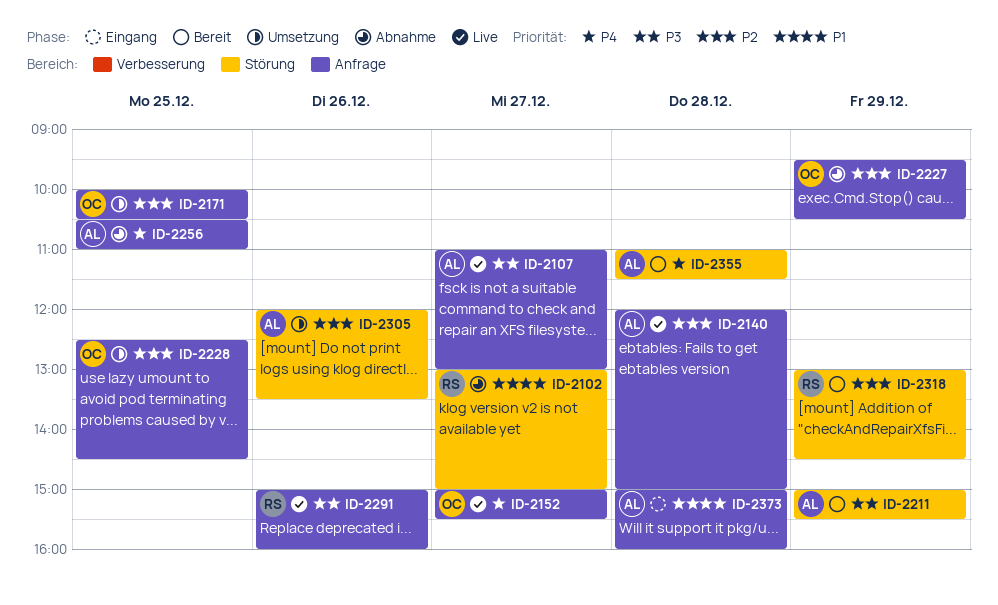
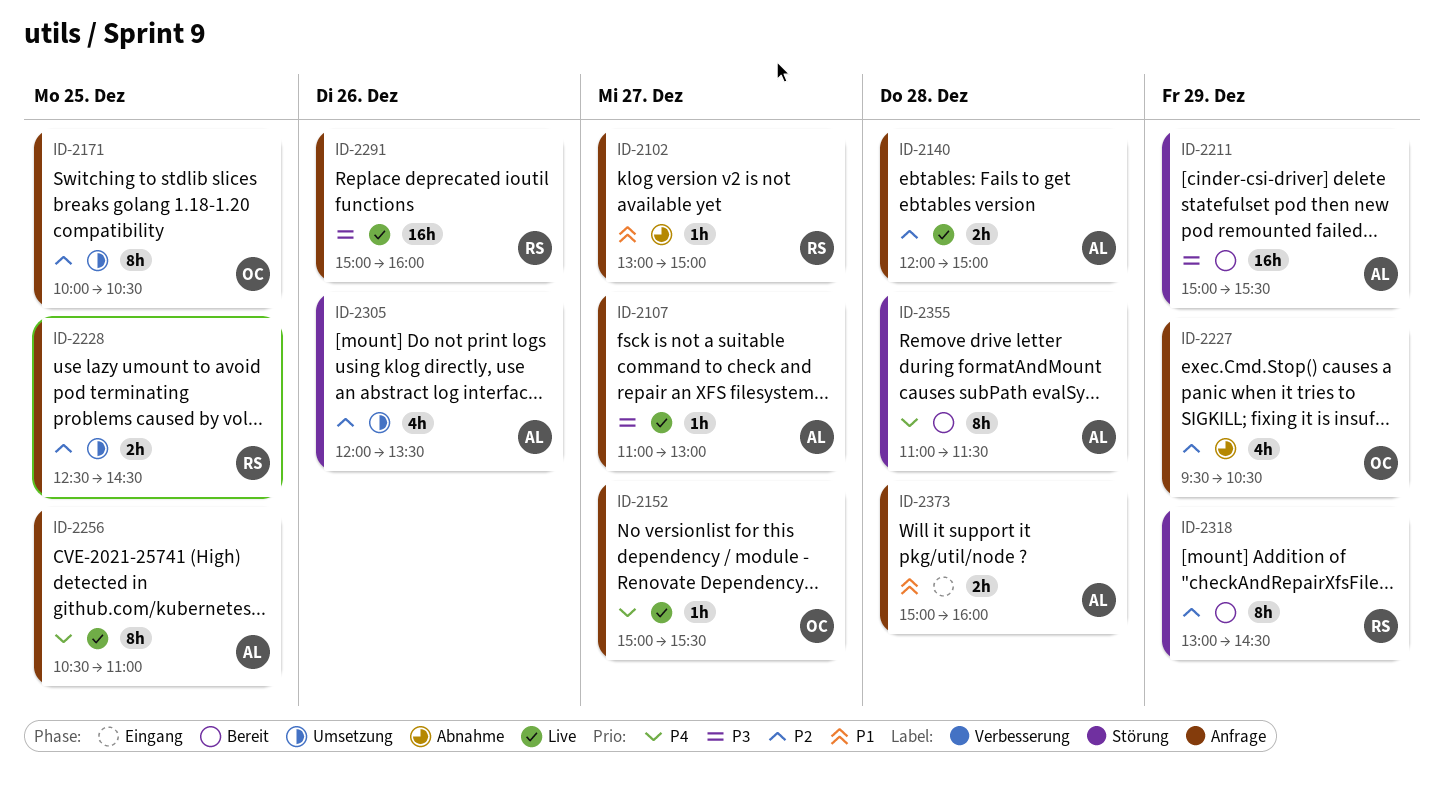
ID-2102, label: Störung -> Anfrage
ID-2228, owner: OC -> RS
ID-2256, status: Abnahme -> Live

